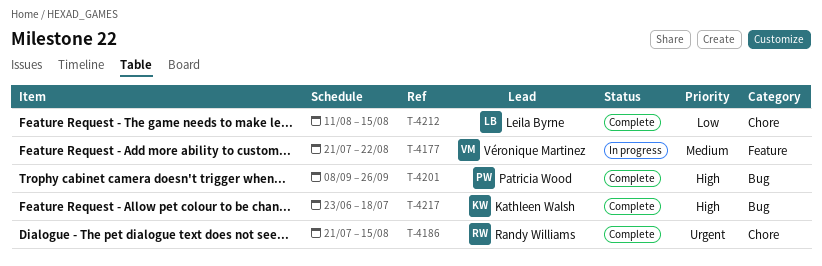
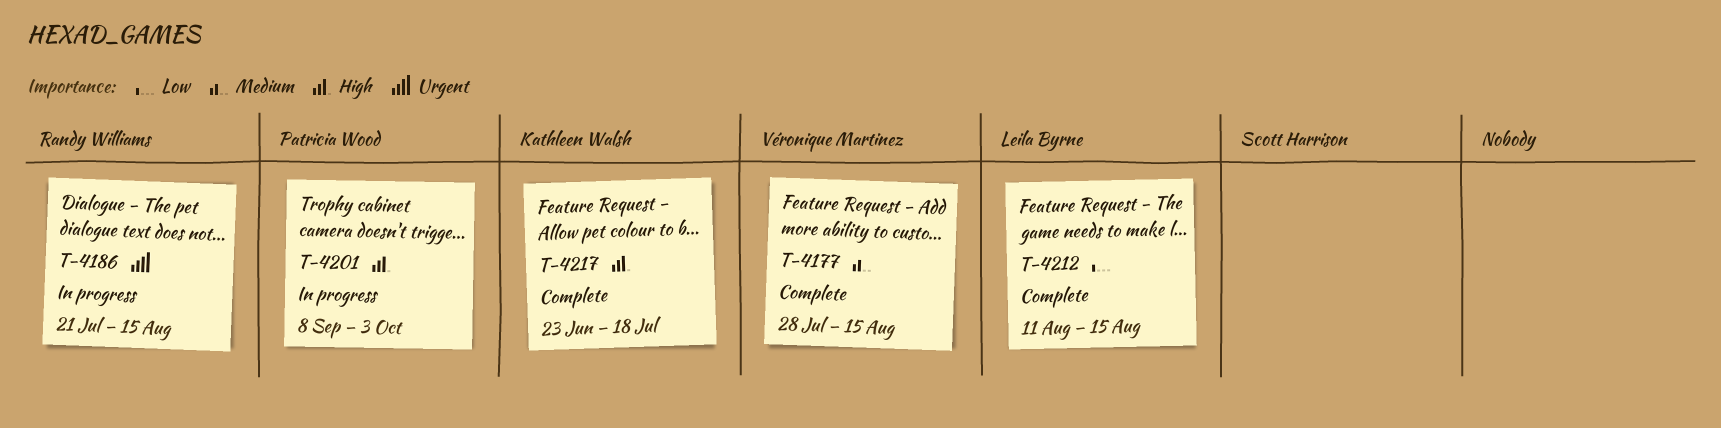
T-4177, status: In progress -> Complete
T-4177, start: Jul 21 -> Jul 28
T-4177, due: Aug 22 -> Aug 15
T-4186, status: Complete -> In progress
T-4201, status: Complete -> In progress
T-4201, due: Sep 26 -> Oct 3

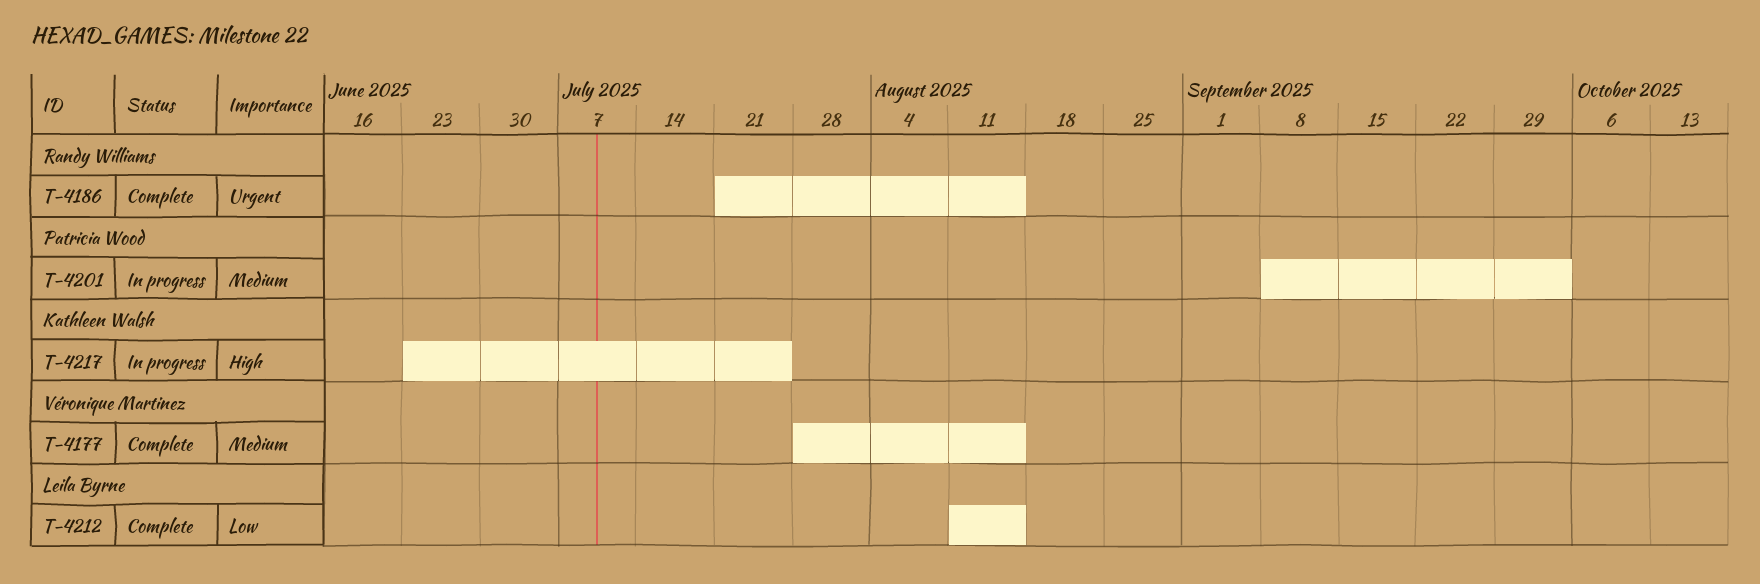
T-4186, status: In progress -> Complete
T-4201, priority: High -> Medium
T-4217, status: Complete -> In progress
T-4217, due: Jul 18 -> Jul 25

